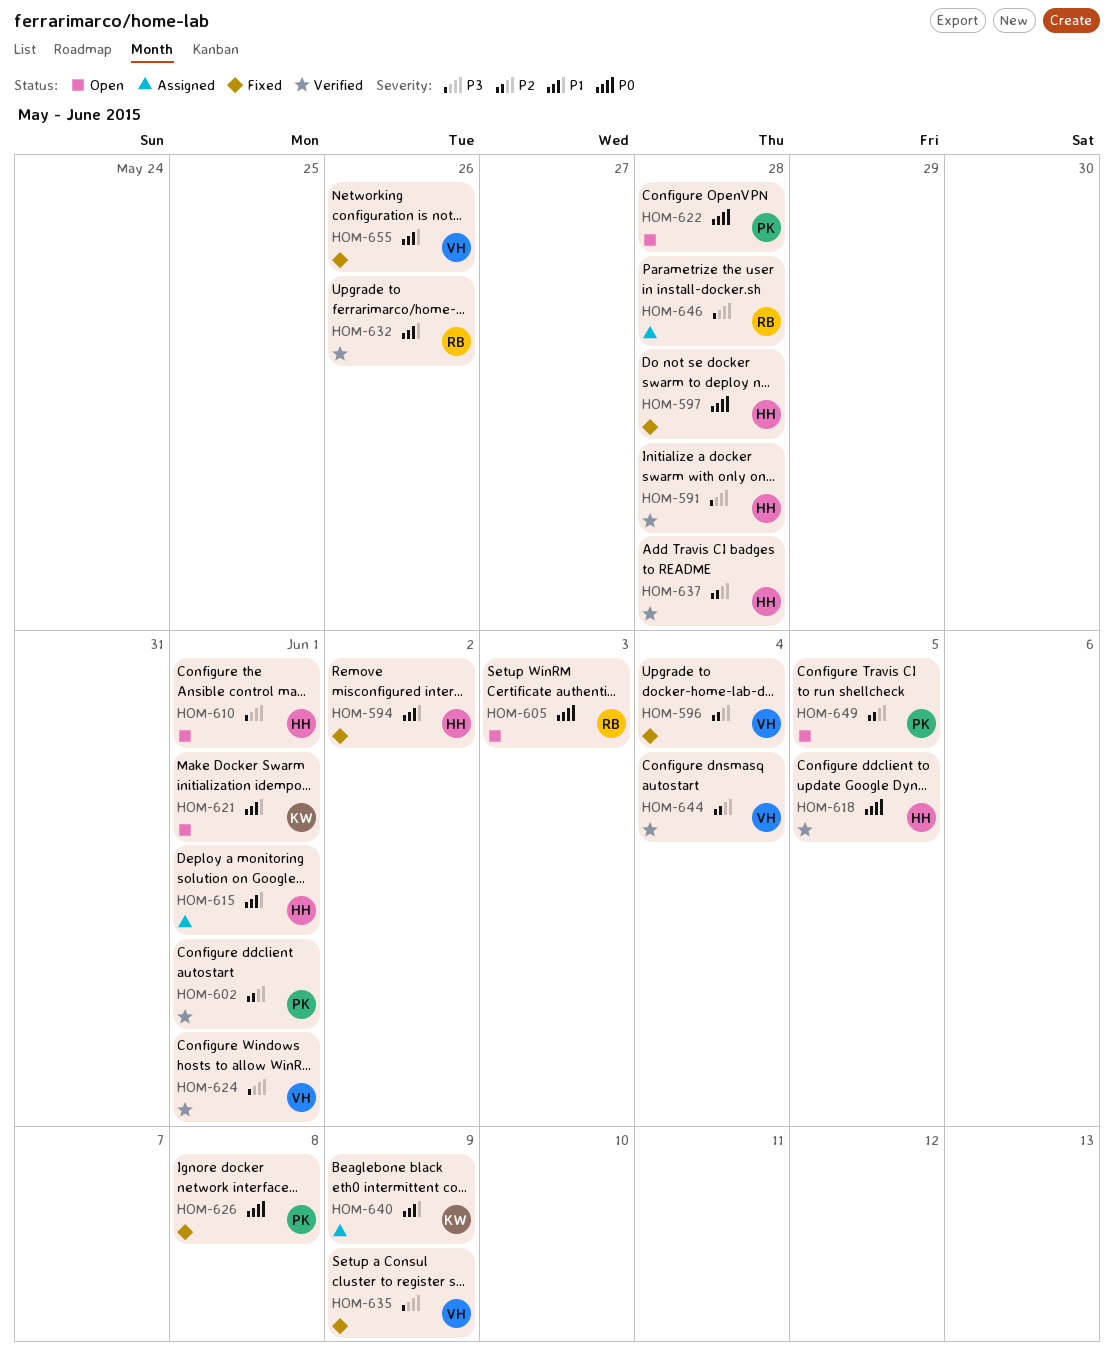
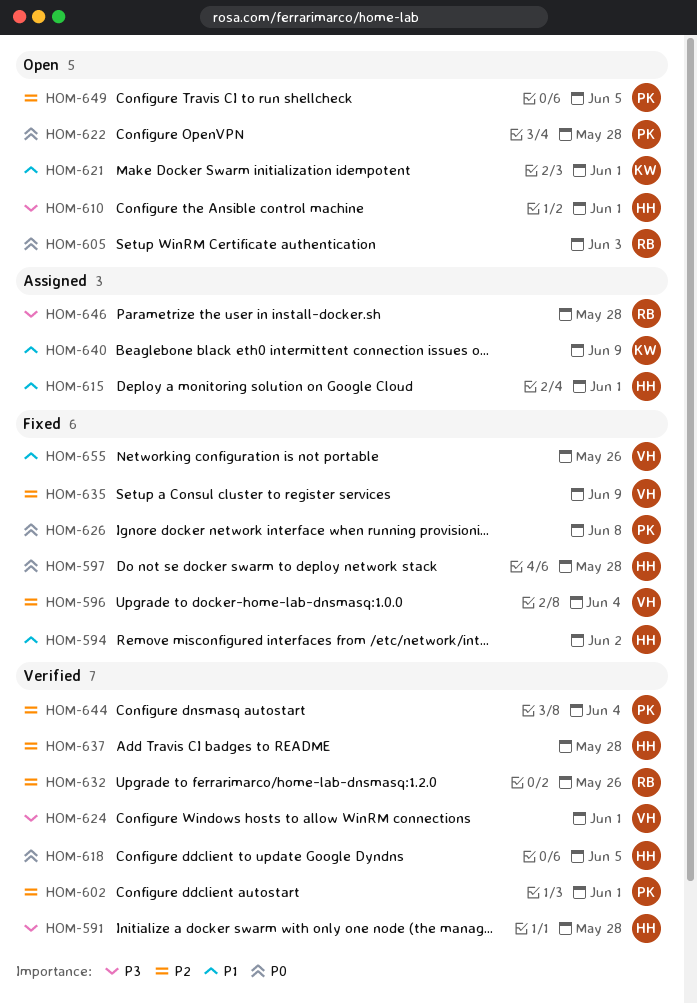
HOM-632, priority: P1 -> P2
HOM-635, priority: P3 -> P2
HOM-644, owner: VH -> PK

